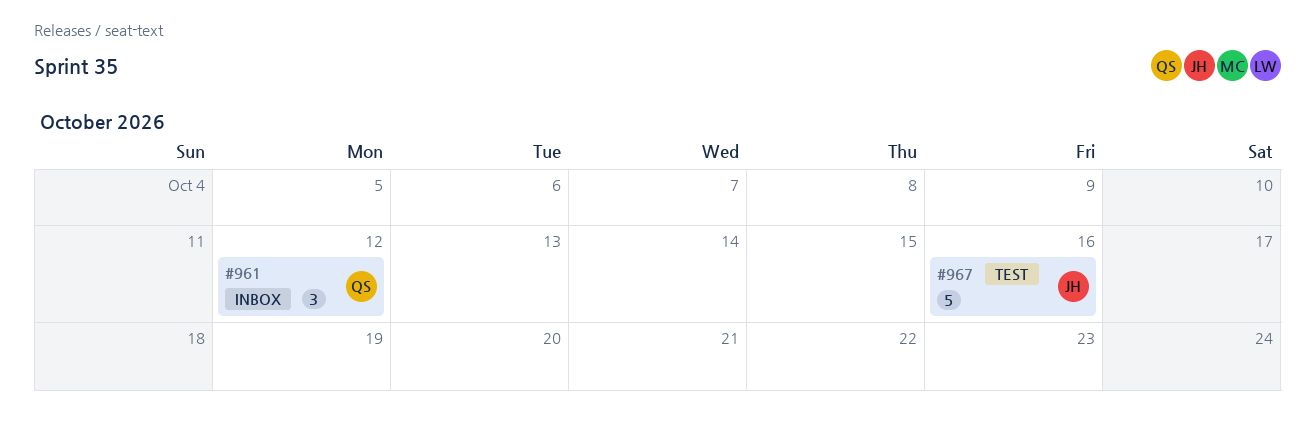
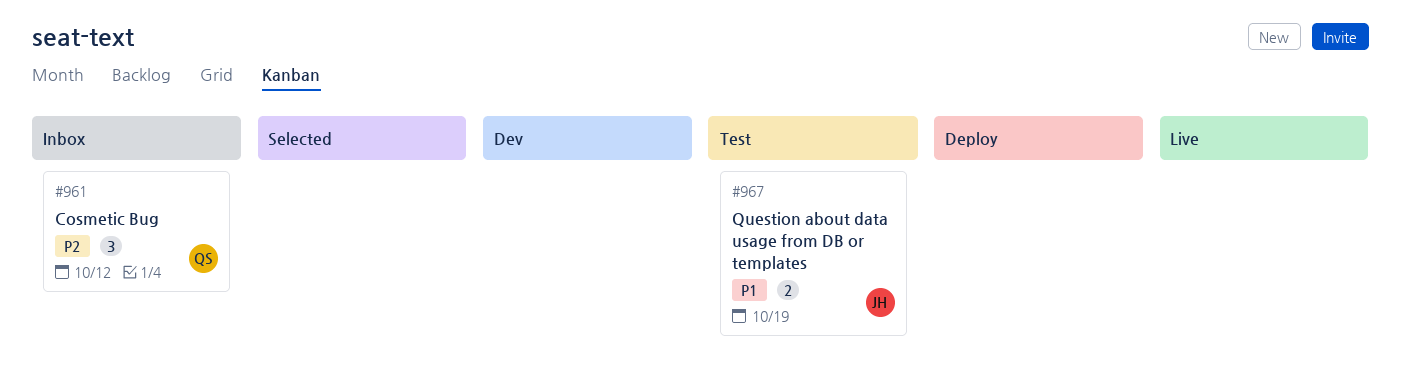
#967, estimate: 5 -> 2
#967, due: Oct 16 -> Oct 19

